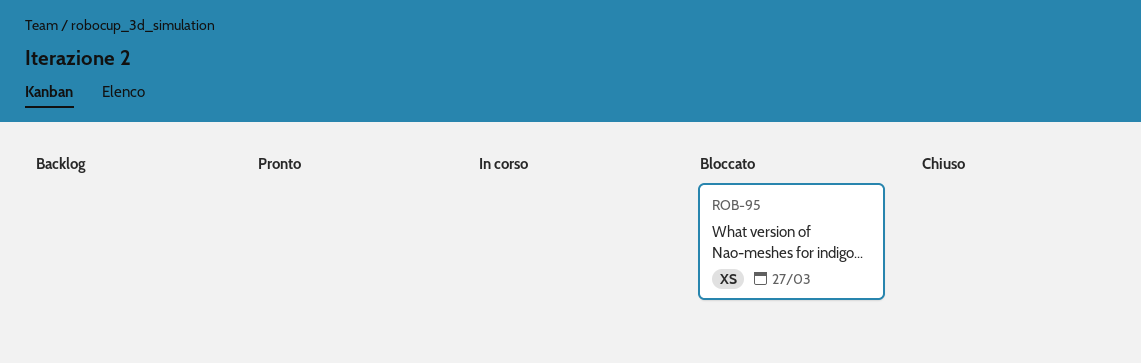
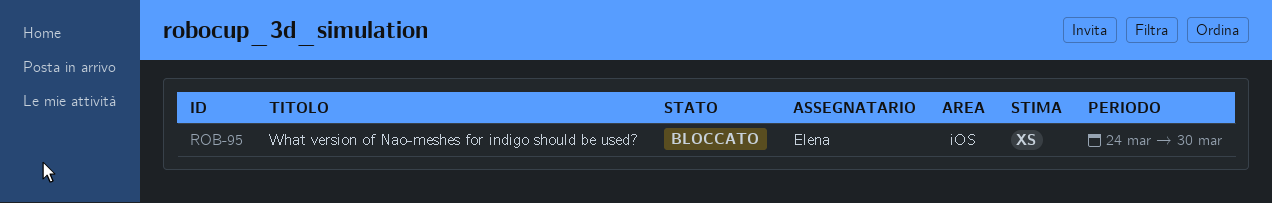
ROB-95, due: Mar 27 -> Mar 30

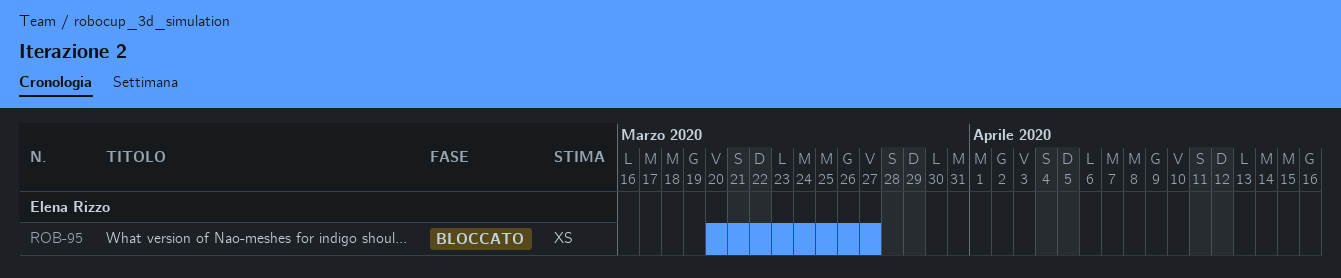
ROB-95, start: Mar 24 -> Mar 20
ROB-95, due: Mar 30 -> Mar 27

